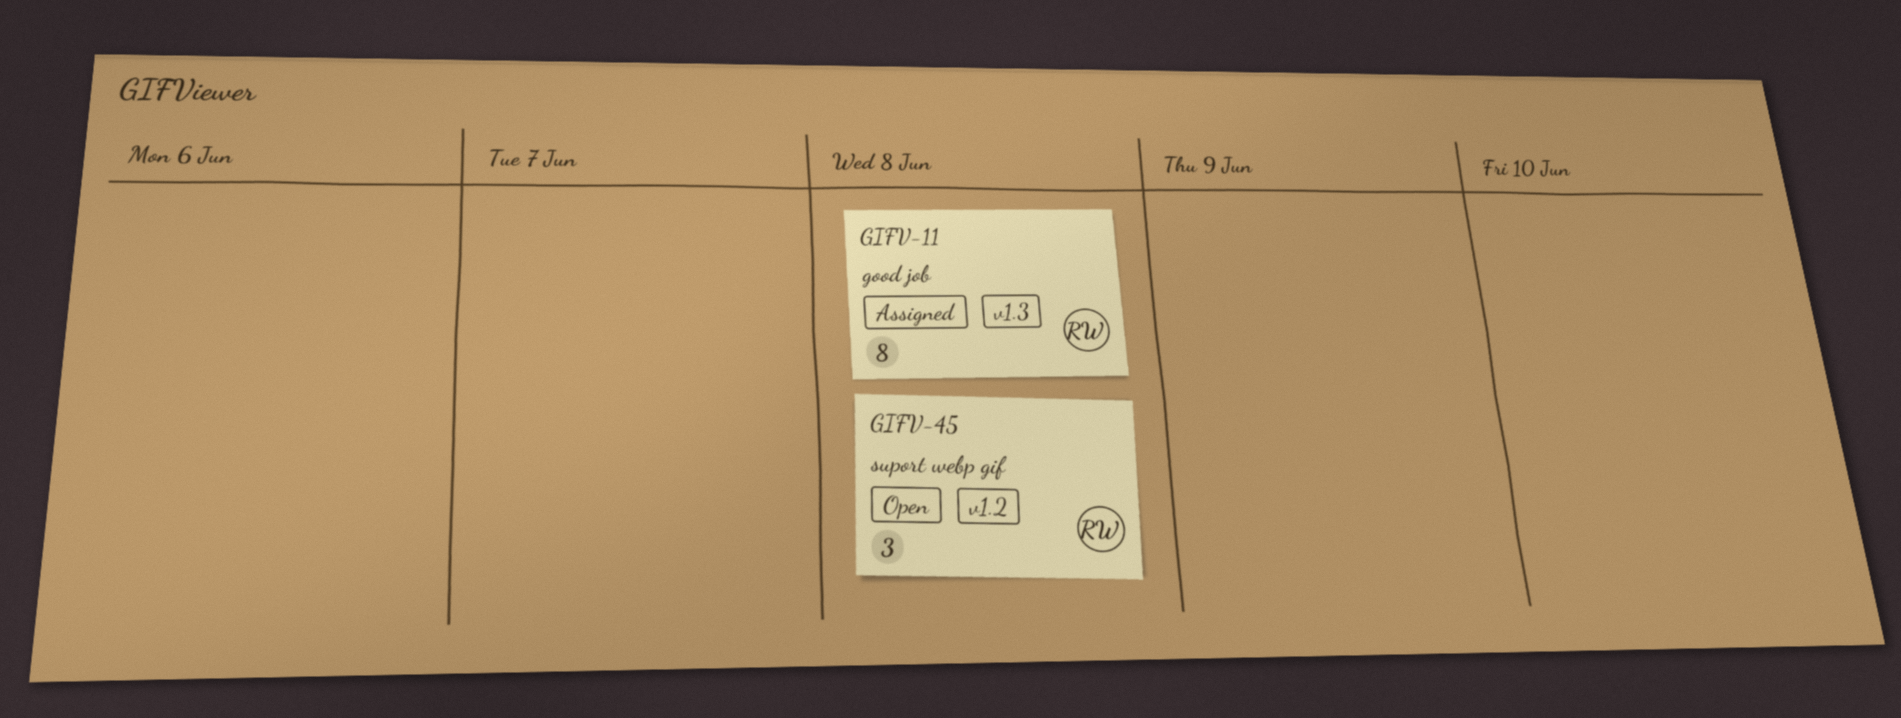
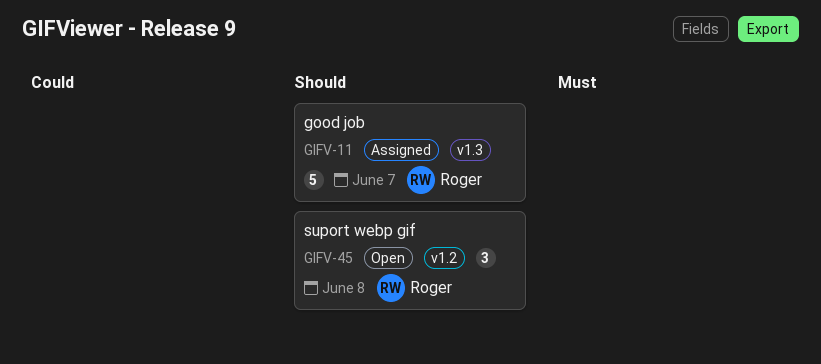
GIFV-11, estimate: 8 -> 5
GIFV-11, due: Jun 8 -> Jun 7

